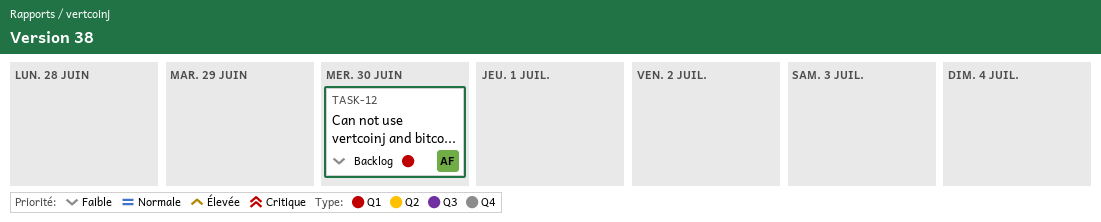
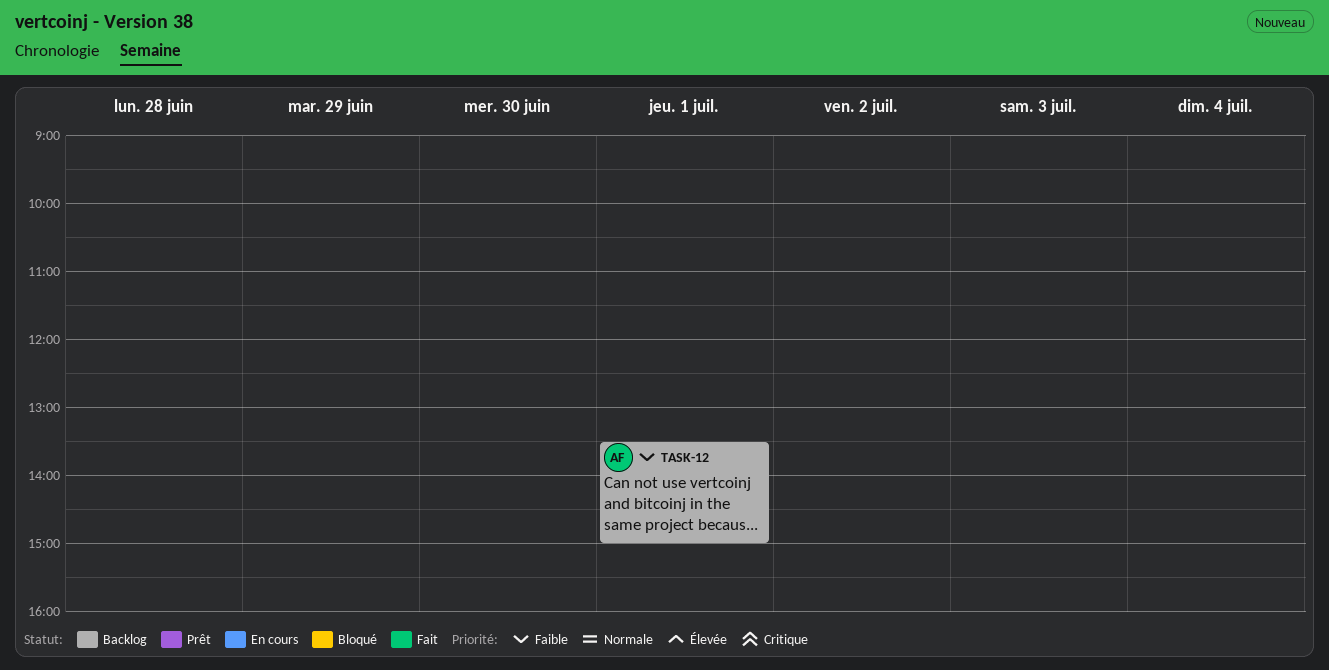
TASK-12, day: Jun 30 -> Jul 1

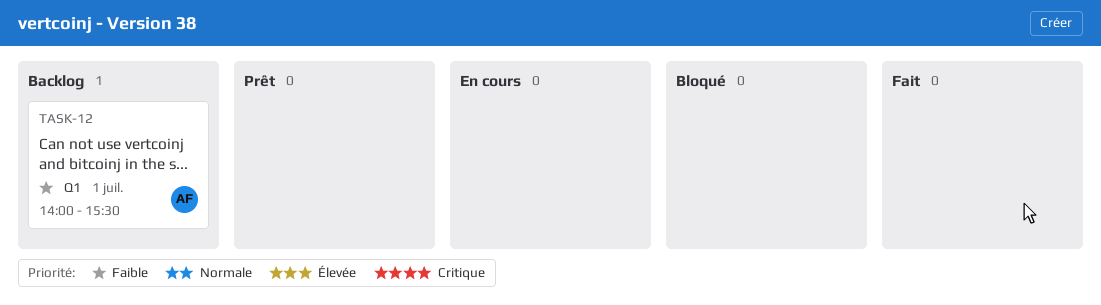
TASK-12, begins: 13:30 -> 14:00
TASK-12, ends: 15:00 -> 15:30

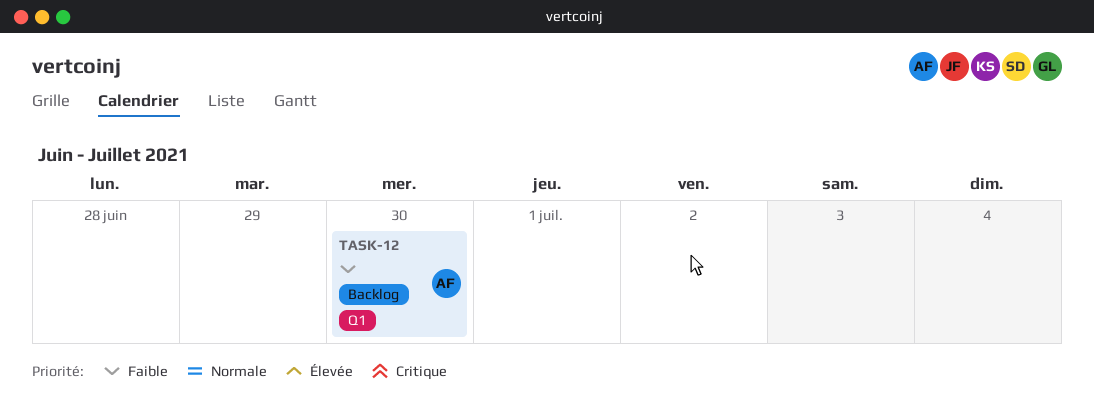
TASK-12, day: Jul 1 -> Jun 30

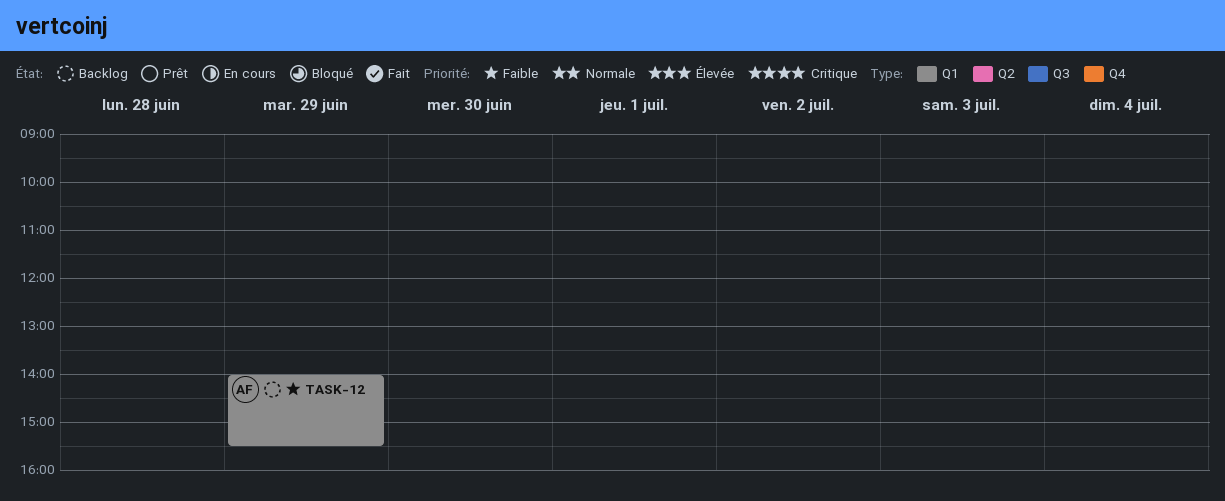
TASK-12, day: Jun 30 -> Jun 29

